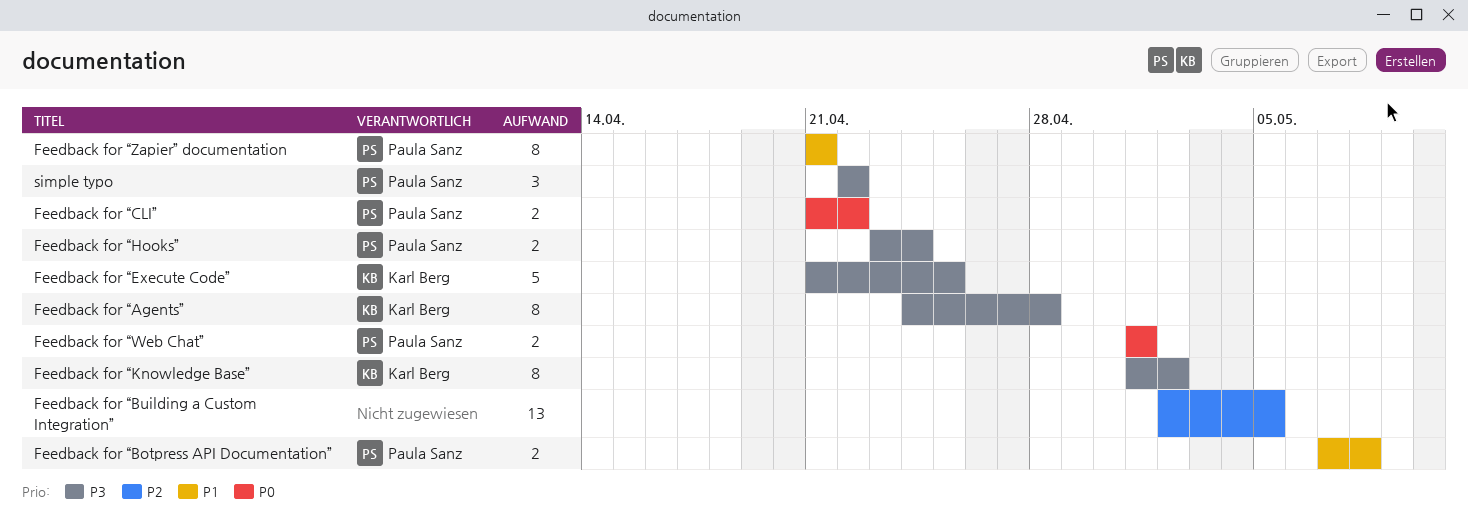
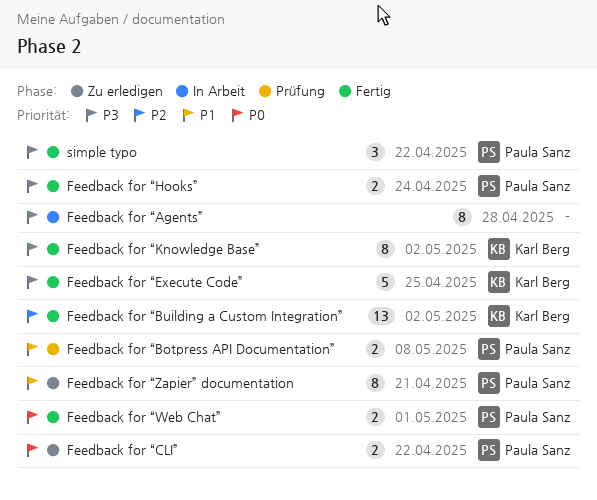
Feedback for “Agents”, owner: Karl Berg -> none
Feedback for “Building a Custom Integration”, owner: none -> Karl Berg
Feedback for “Building a Custom Integration”, due: May 5 -> May 2

